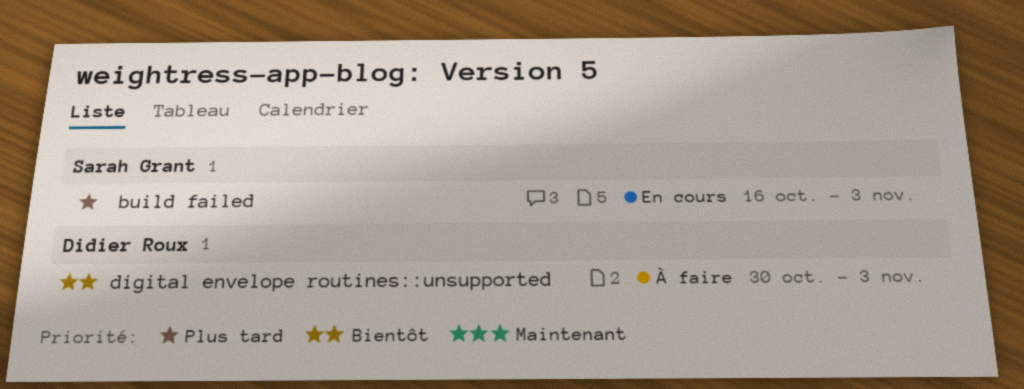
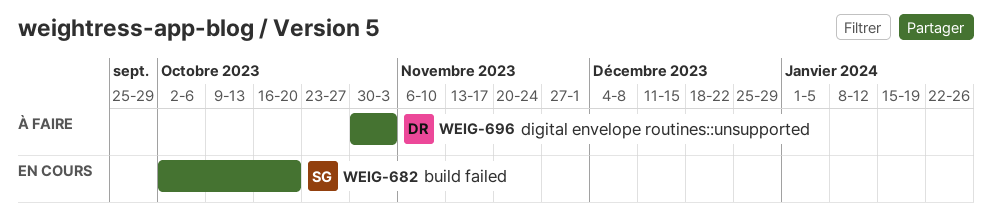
build failed, start: Oct 16 -> Oct 2
build failed, due: Nov 3 -> Oct 20

